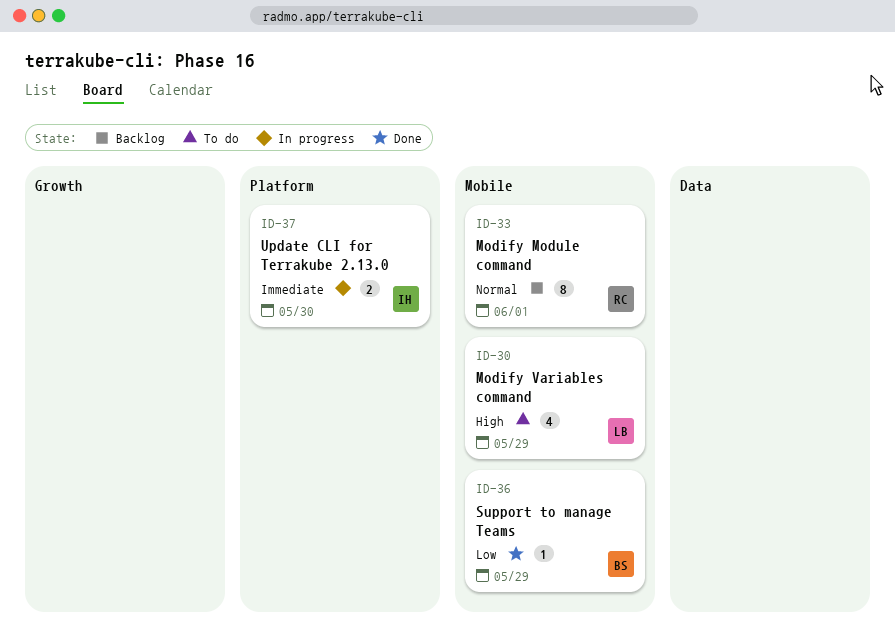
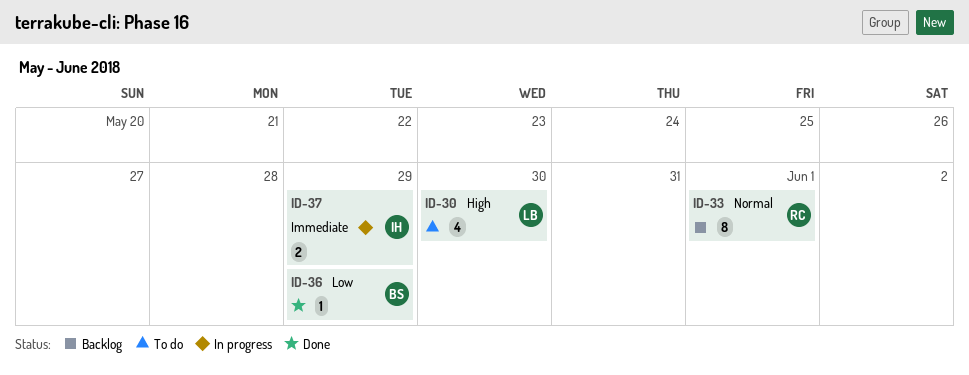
ID-30, due: May 29 -> May 30
ID-37, due: May 30 -> May 29

